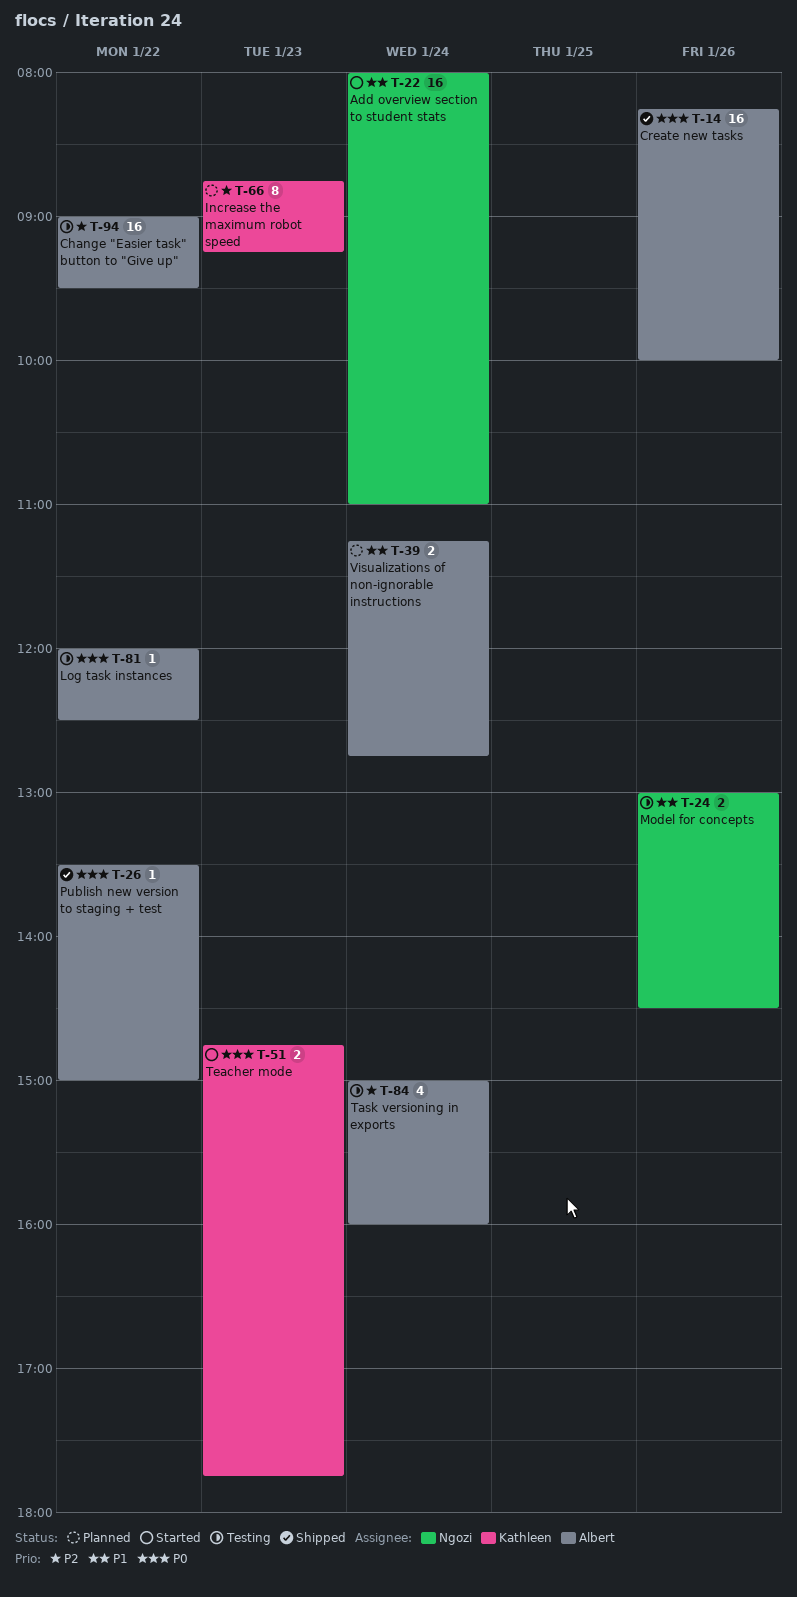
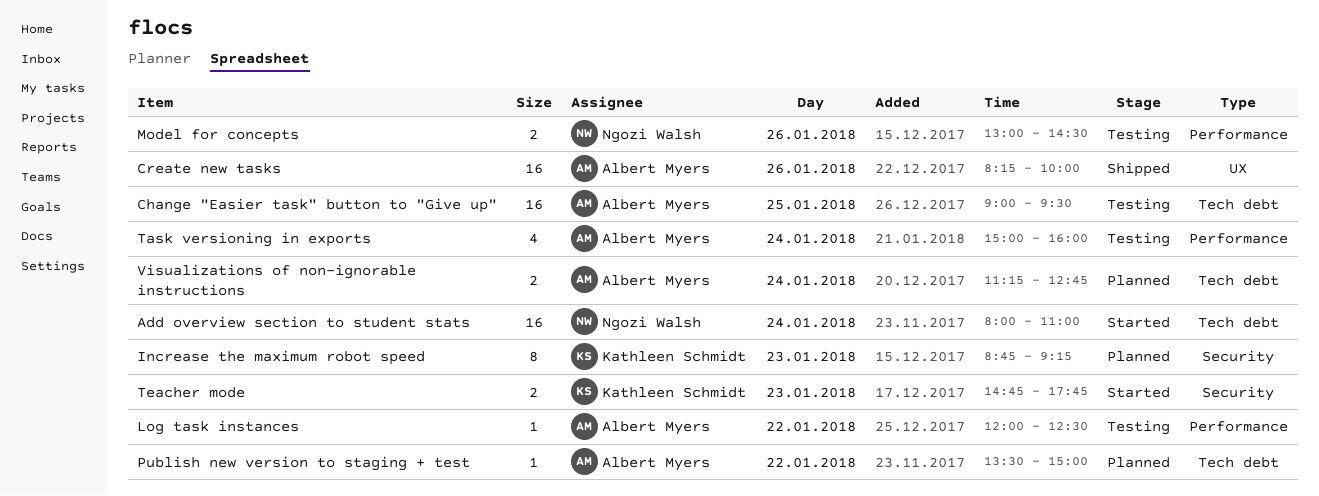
Change "Easier task" button to "Give up", day: Jan 22 -> Jan 25
Publish new version to staging + test, status: Shipped -> Planned

